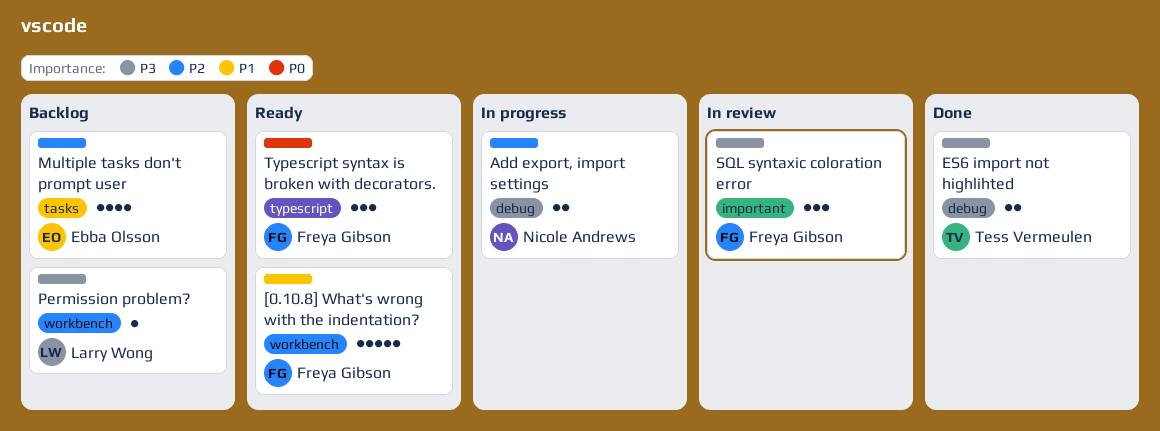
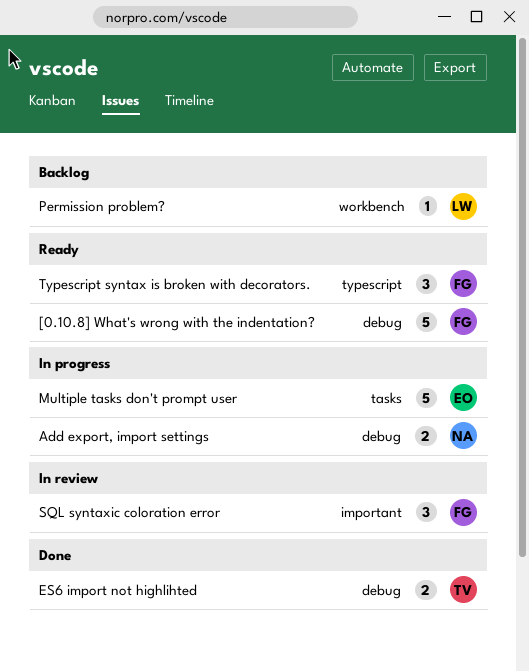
[0.10.8] What's wrong with the indentation?, label: workbench -> debug
Multiple tasks don't prompt user, status: Backlog -> In progress
Multiple tasks don't prompt user, estimate: 4 -> 5

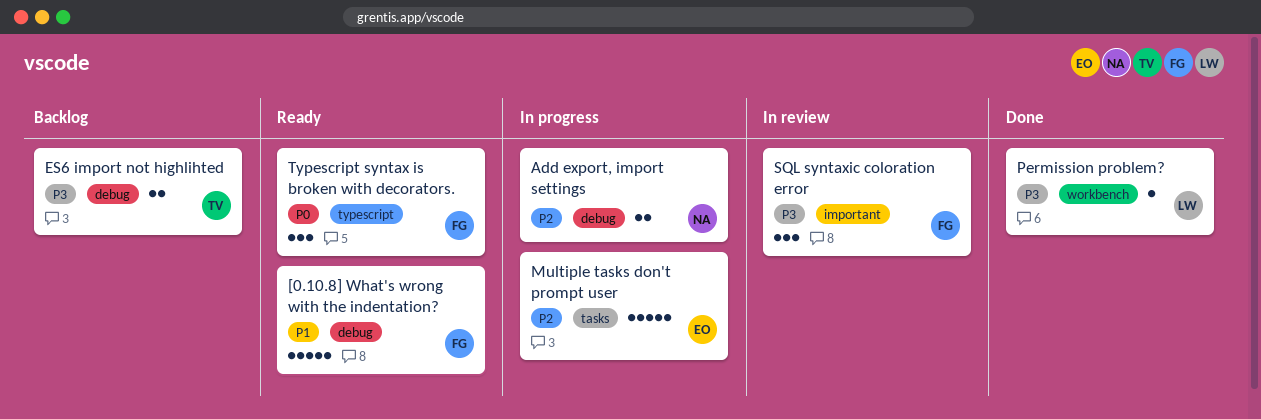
ES6 import not highlihted, status: Done -> Backlog
Permission problem?, status: Backlog -> Done

